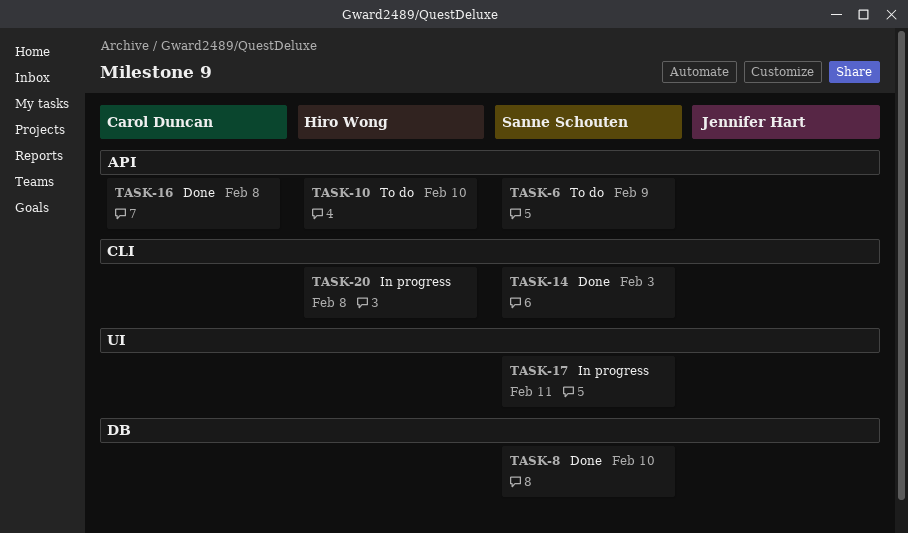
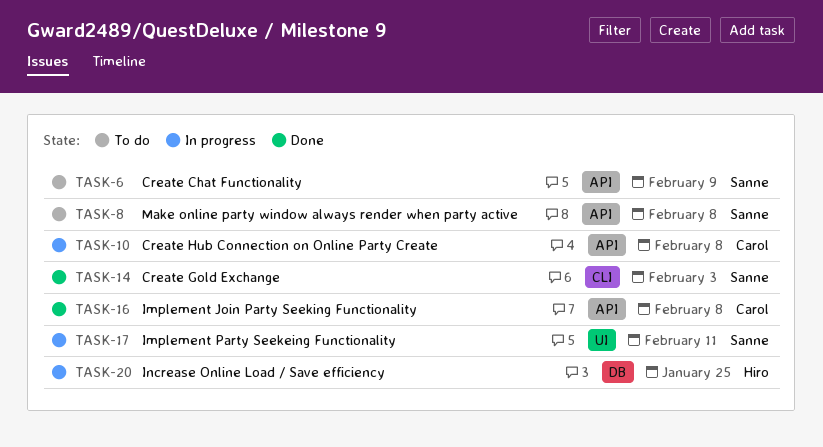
TASK-8, status: Done -> To do
TASK-8, label: DB -> API
TASK-8, due: Feb 10 -> Feb 8
TASK-10, status: To do -> In progress
TASK-10, owner: Hiro Wong -> Carol Duncan
TASK-10, due: Feb 10 -> Feb 8
TASK-20, label: CLI -> DB
TASK-20, due: Feb 8 -> Jan 25

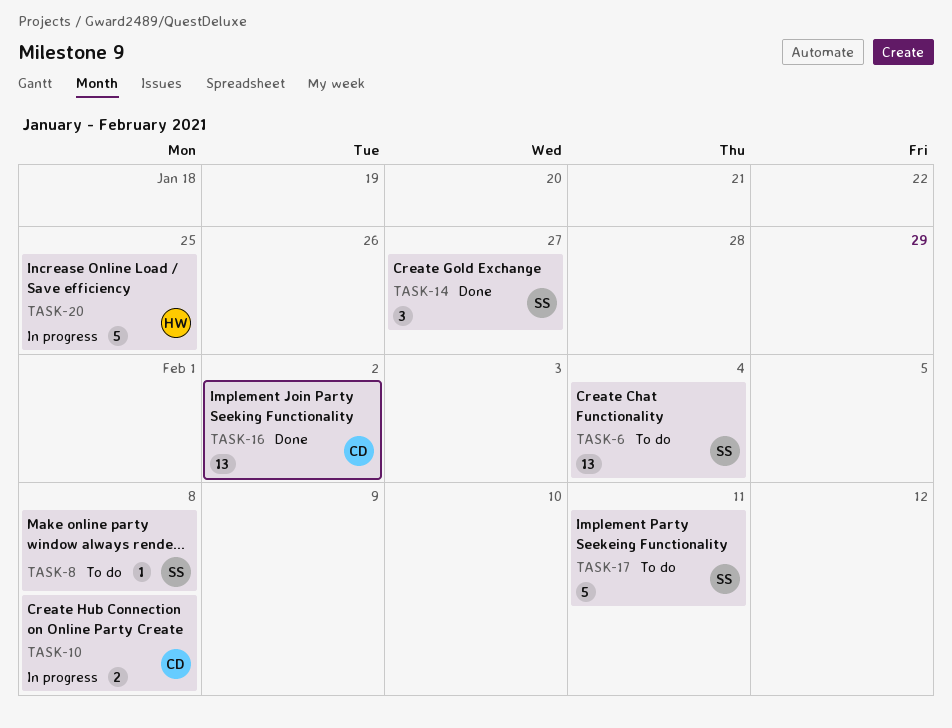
TASK-6, due: Feb 9 -> Feb 4
TASK-14, due: Feb 3 -> Jan 27
TASK-16, due: Feb 8 -> Feb 2
TASK-17, status: In progress -> To do

